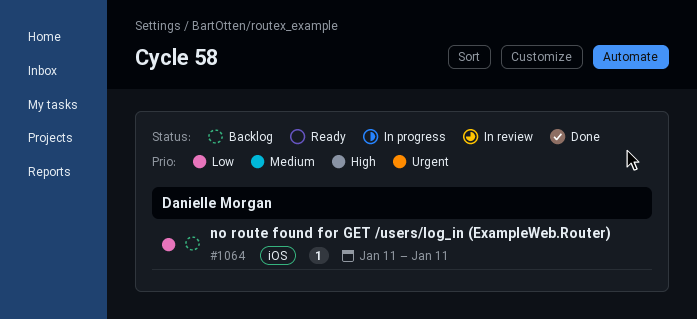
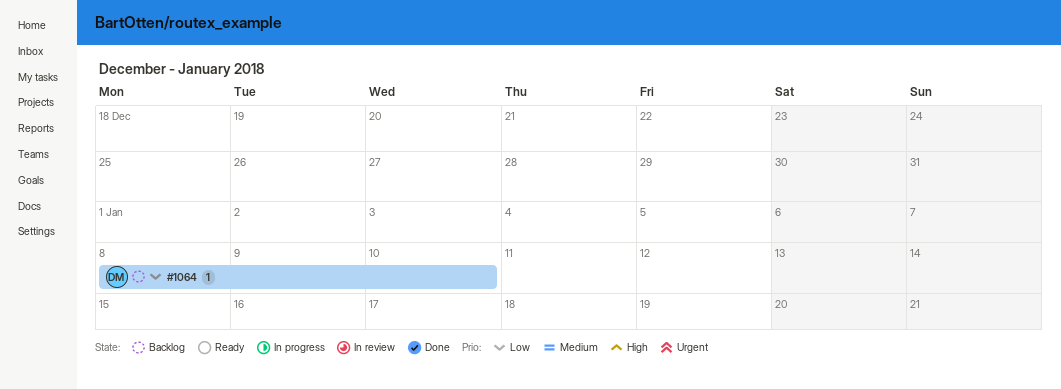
#1064, start: Jan 11 -> Jan 8
#1064, due: Jan 11 -> Jan 10

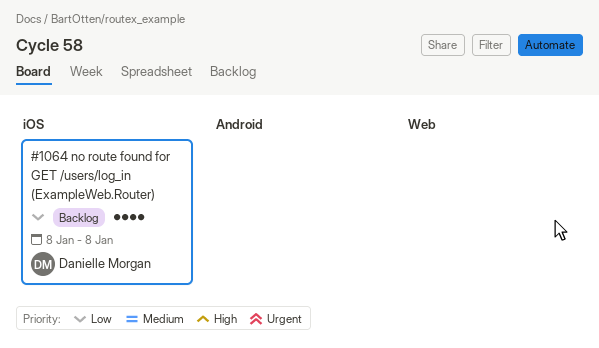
#1064, estimate: 1 -> 4
#1064, due: Jan 10 -> Jan 8

